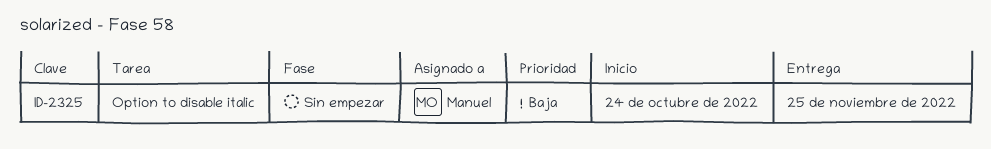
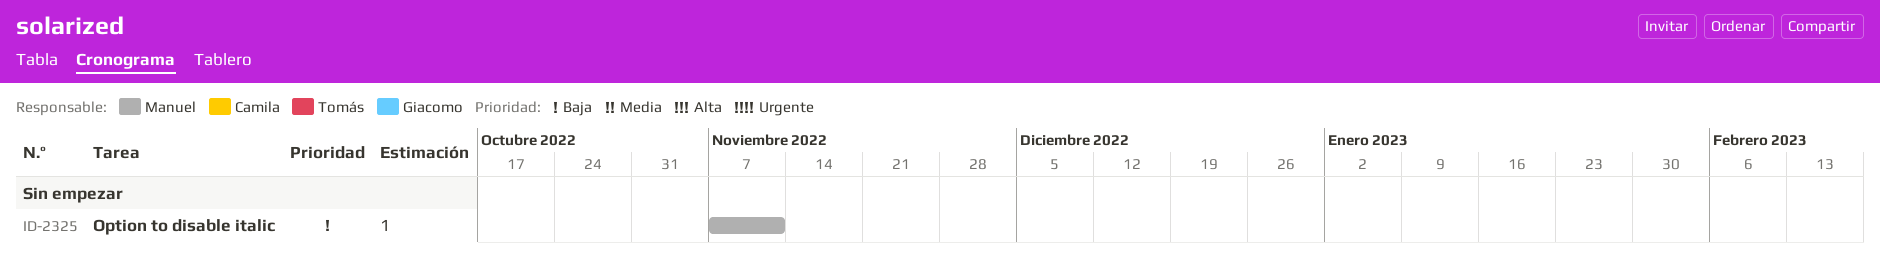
ID-2325, start: Oct 24 -> Nov 7
ID-2325, due: Nov 25 -> Nov 11

